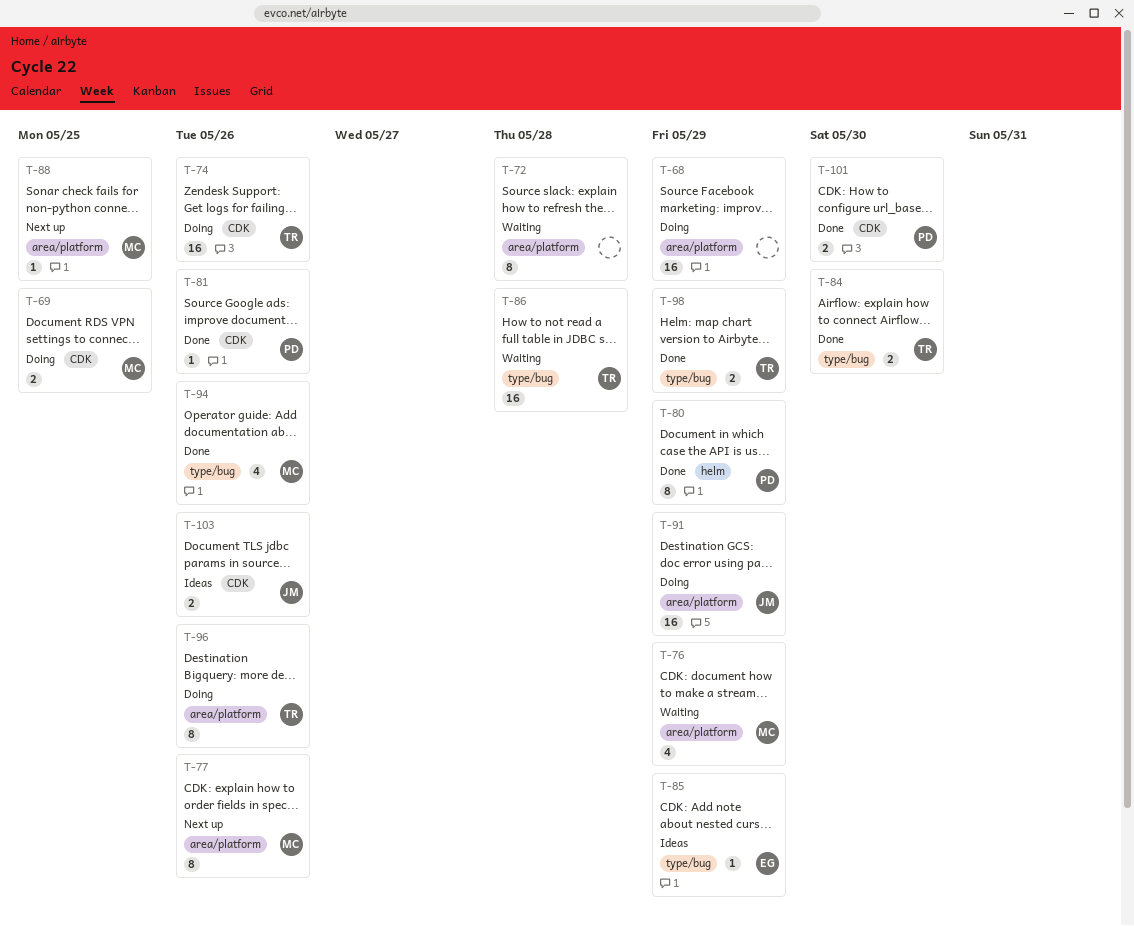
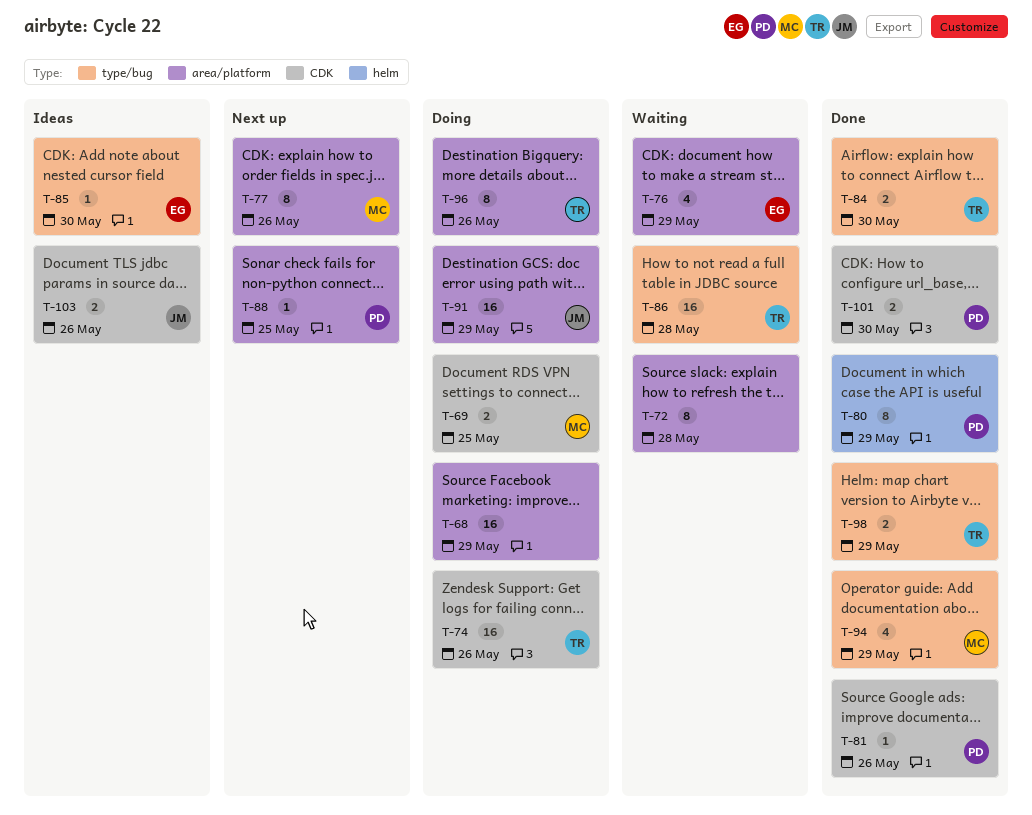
T-76, owner: MC -> EG
T-85, due: May 29 -> May 30
T-88, owner: MC -> PD
T-94, due: May 26 -> May 29

